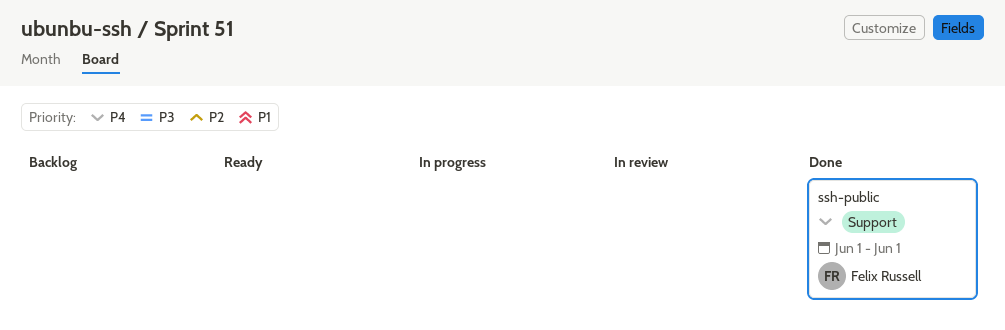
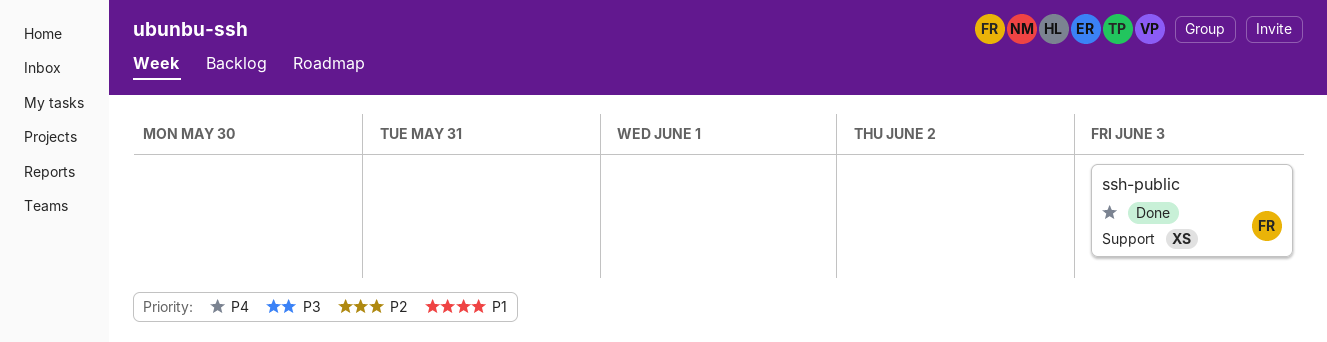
ssh-public, due: Jun 1 -> Jun 3

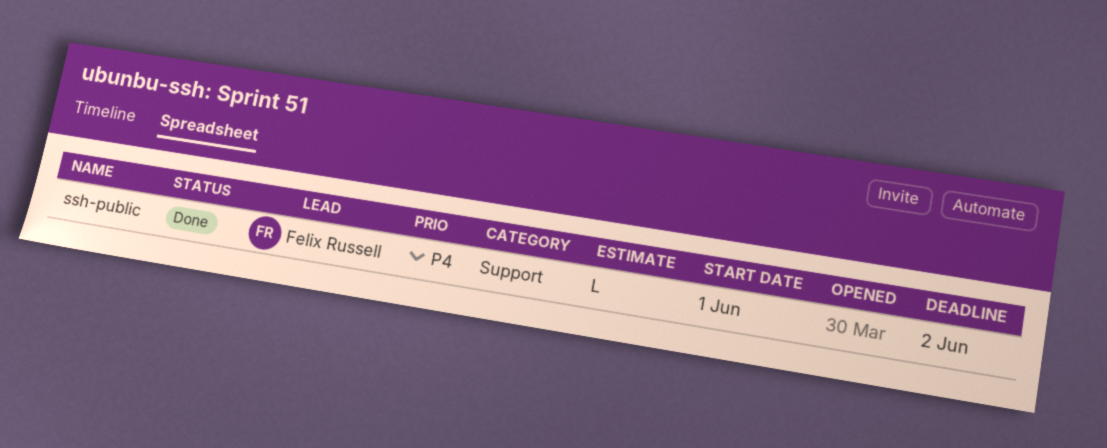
ssh-public, estimate: XS -> L
ssh-public, due: Jun 3 -> Jun 2

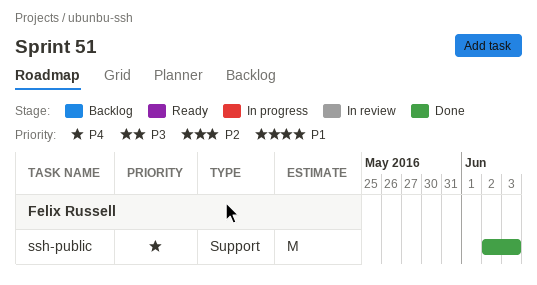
ssh-public, estimate: L -> M
ssh-public, start: Jun 1 -> Jun 2
ssh-public, due: Jun 2 -> Jun 3

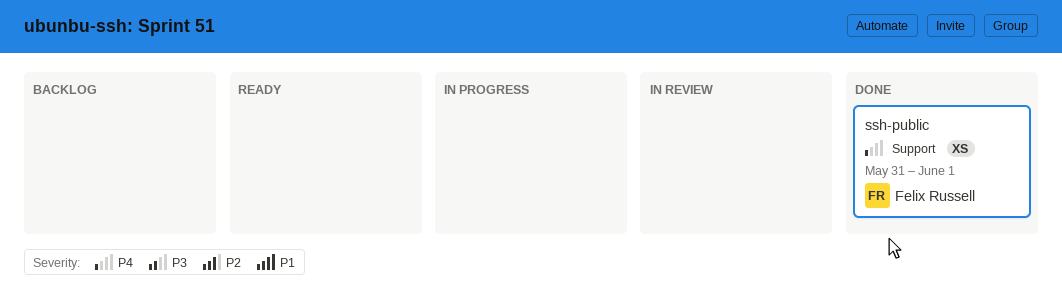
ssh-public, estimate: M -> XS
ssh-public, start: Jun 2 -> May 31
ssh-public, due: Jun 3 -> Jun 1

